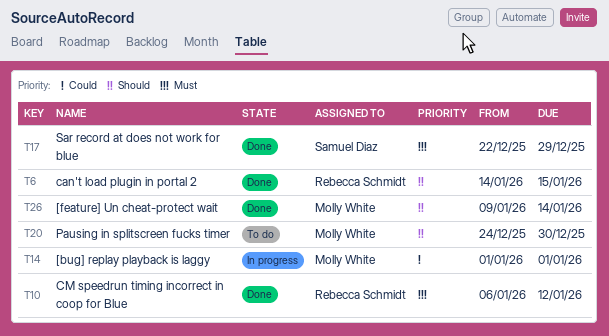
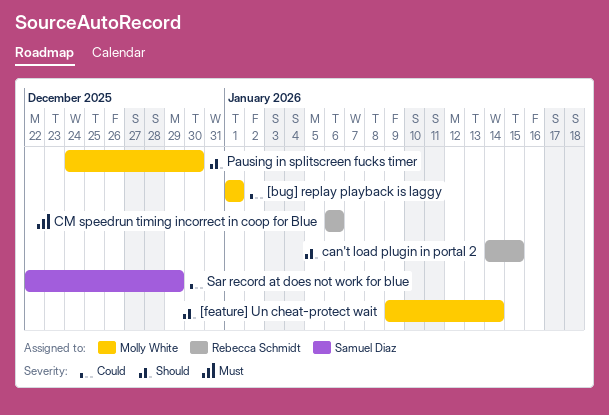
CM speedrun timing incorrect in coop for Blue, due: Jan 12 -> Jan 6
Sar record at does not work for blue, priority: Must -> Could

